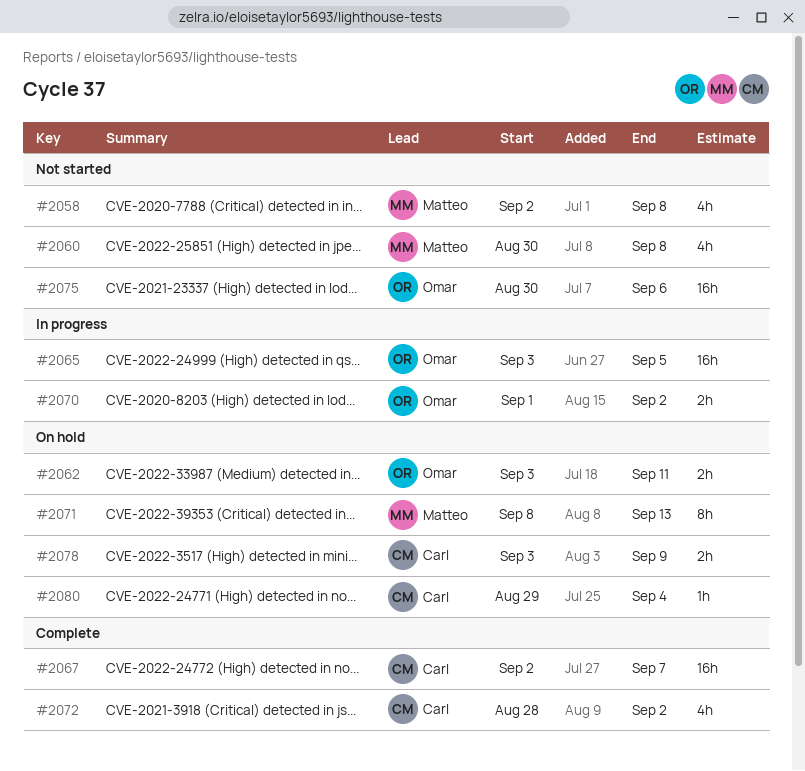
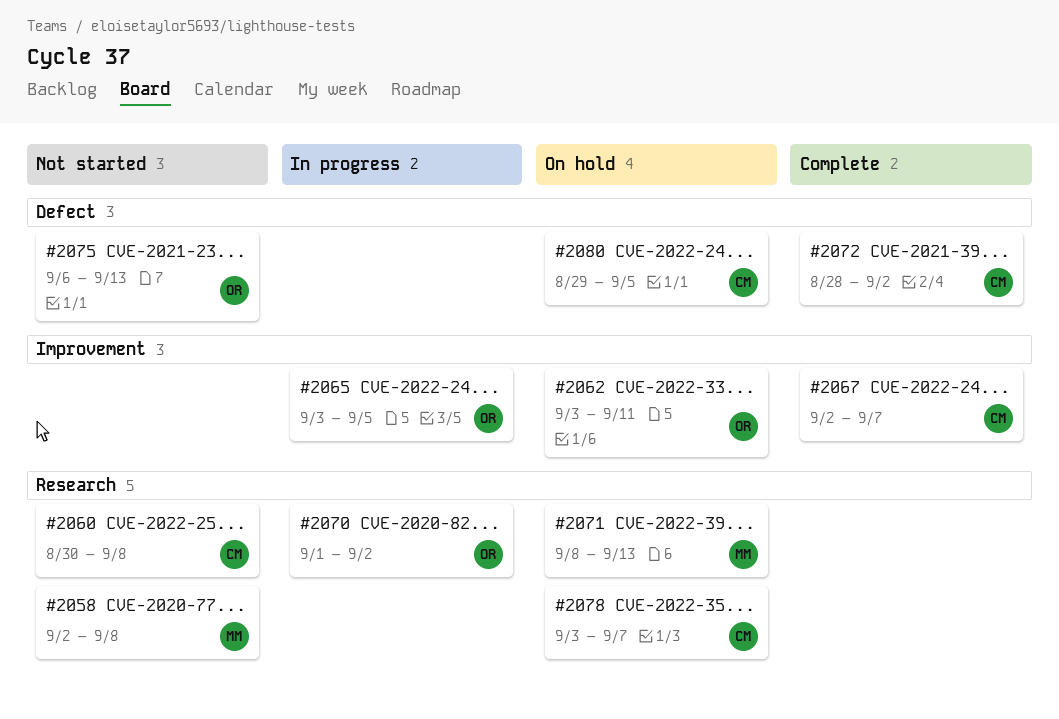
#2060, owner: Matteo -> Carl
#2075, start: Aug 30 -> Sep 6
#2075, due: Sep 6 -> Sep 13
#2078, due: Sep 9 -> Sep 7
#2080, due: Sep 4 -> Sep 5

